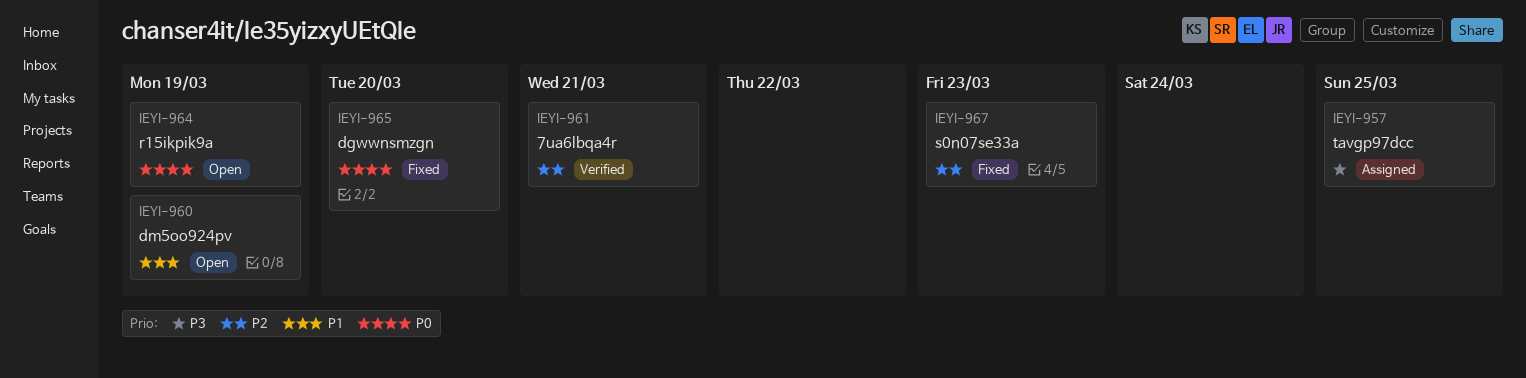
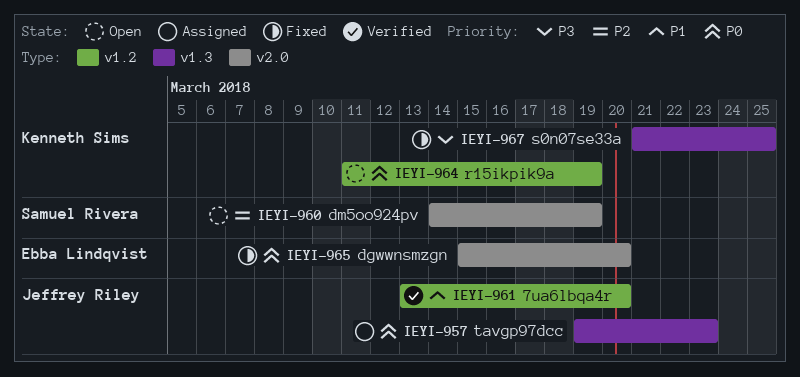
IEYI-957, priority: P3 -> P0
IEYI-957, due: Mar 25 -> Mar 23
IEYI-960, priority: P1 -> P2
IEYI-961, priority: P2 -> P1
IEYI-961, due: Mar 21 -> Mar 20
IEYI-967, priority: P2 -> P3
IEYI-967, due: Mar 23 -> Mar 25

